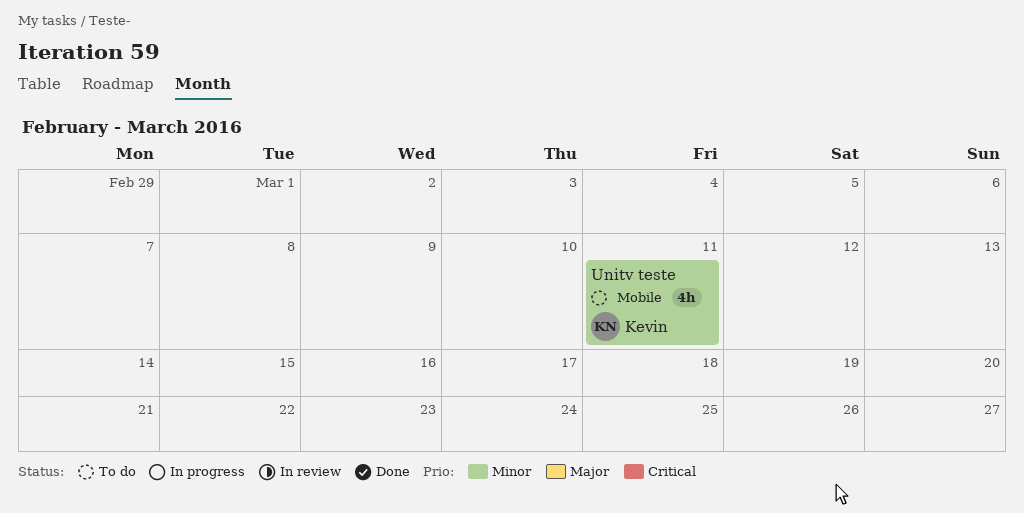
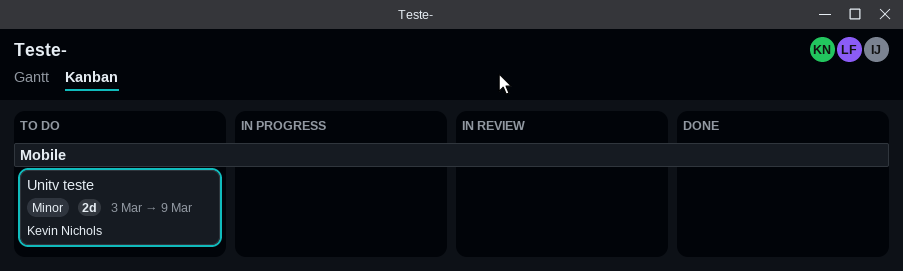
Unitv teste, estimate: 4h -> 2d
Unitv teste, due: Mar 11 -> Mar 9

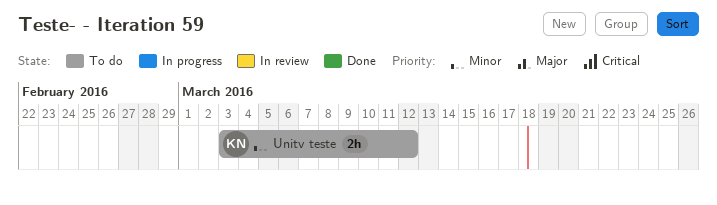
Unitv teste, estimate: 2d -> 2h
Unitv teste, due: Mar 9 -> Mar 12

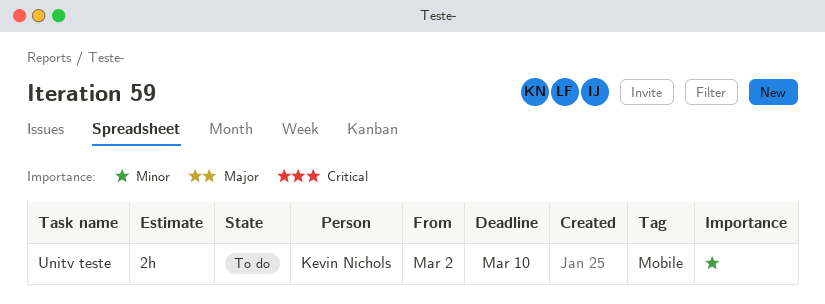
Unitv teste, start: Mar 3 -> Mar 2
Unitv teste, due: Mar 12 -> Mar 10

